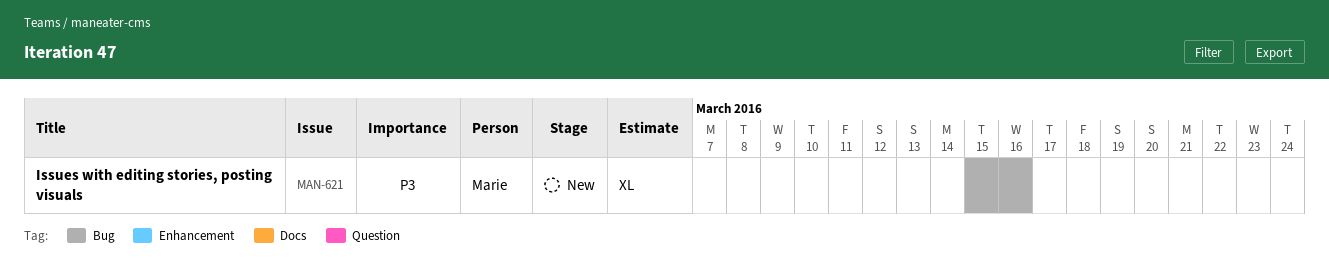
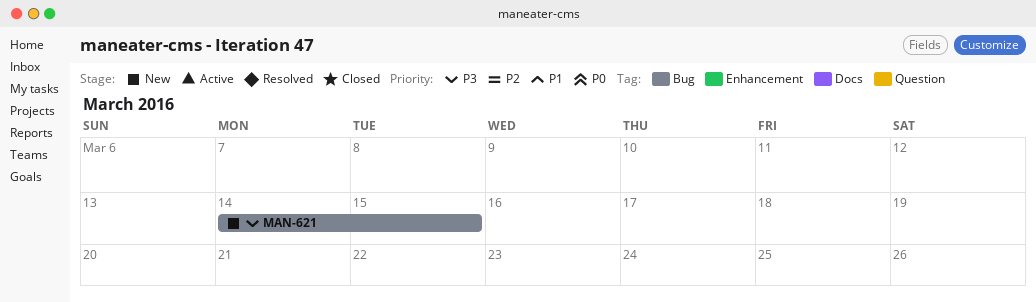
MAN-621, start: Mar 15 -> Mar 14
MAN-621, due: Mar 16 -> Mar 15

